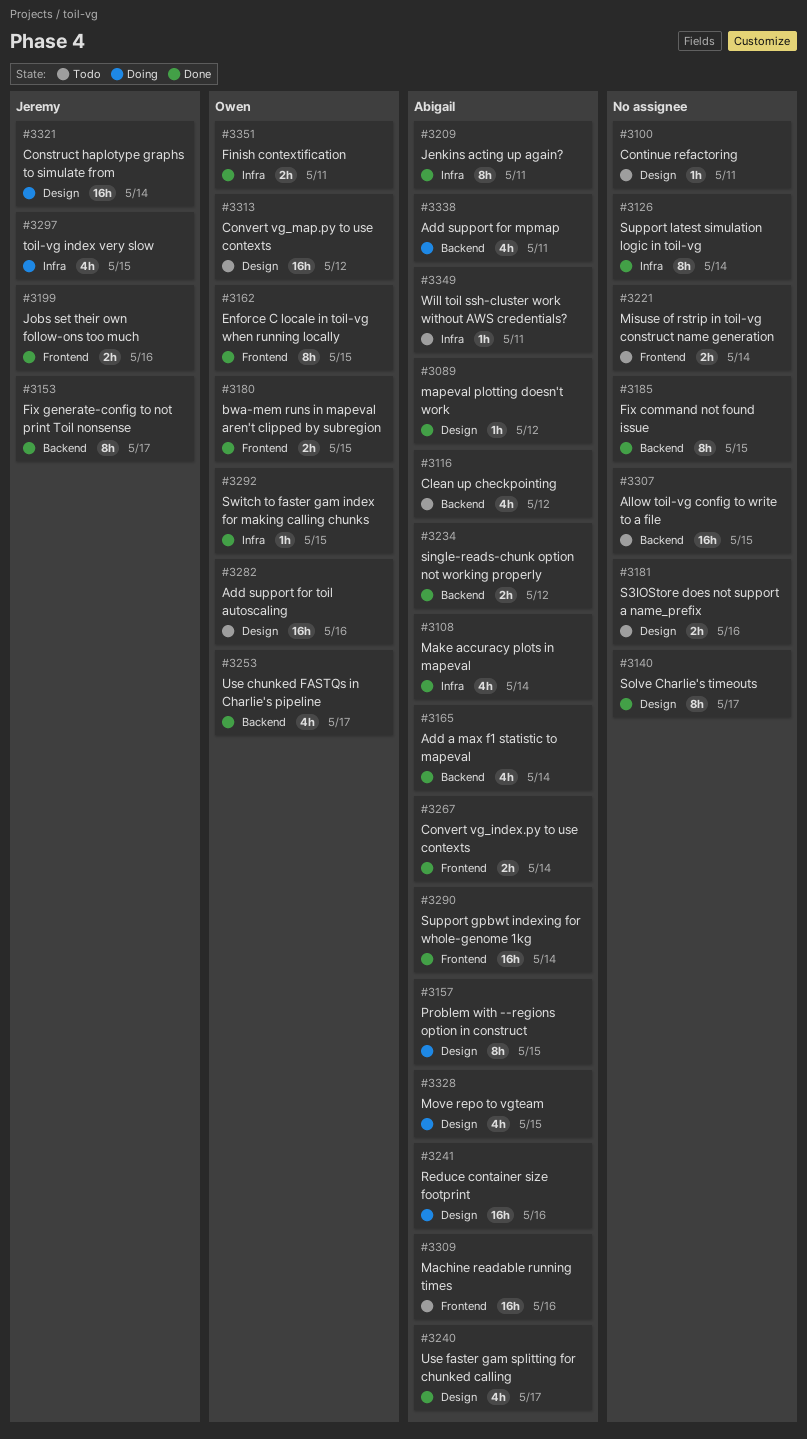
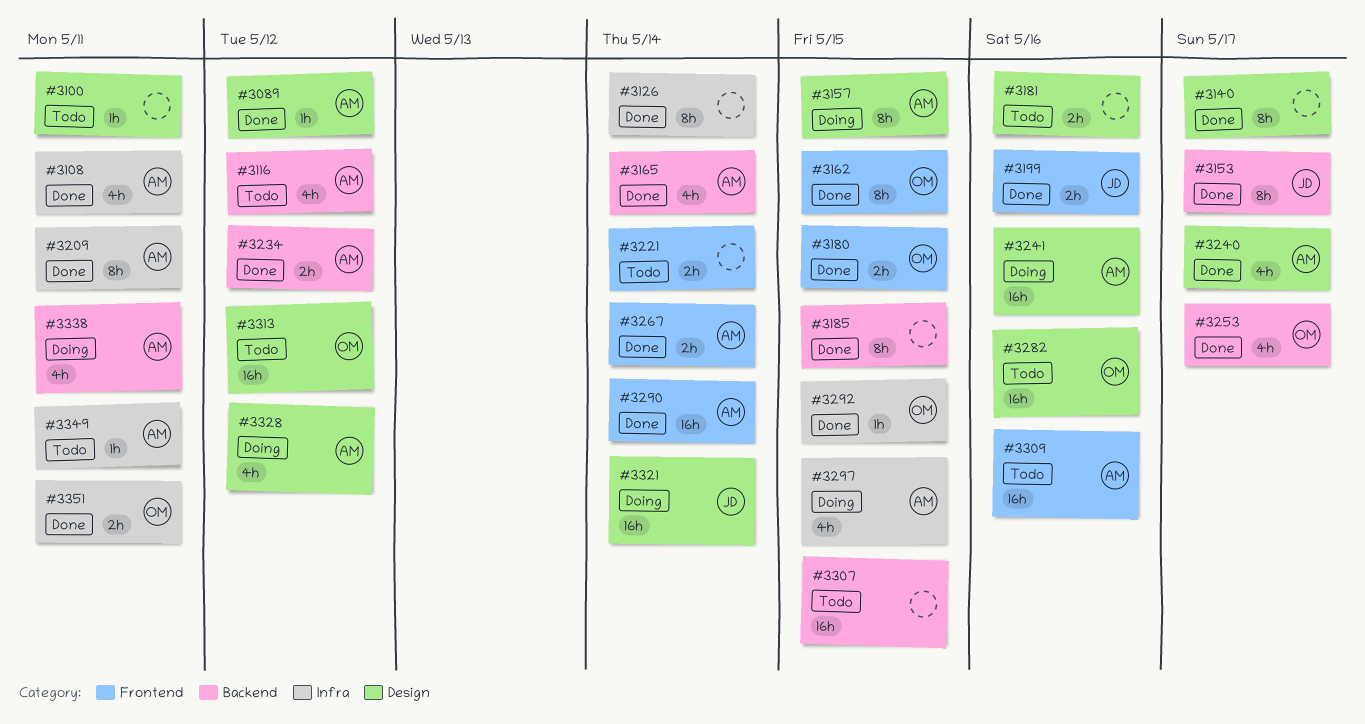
#3108, due: May 14 -> May 11
#3297, owner: Jeremy -> Abigail
#3328, due: May 15 -> May 12

